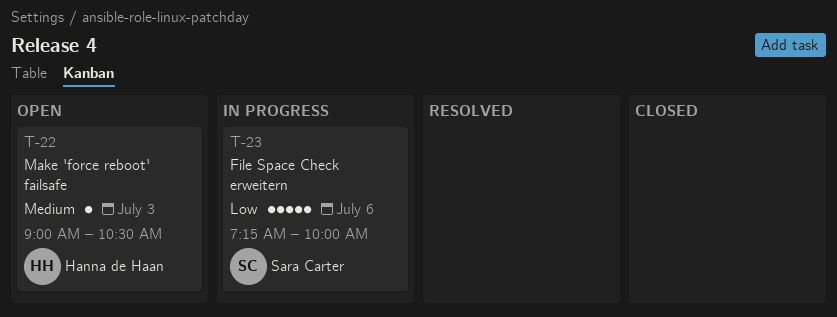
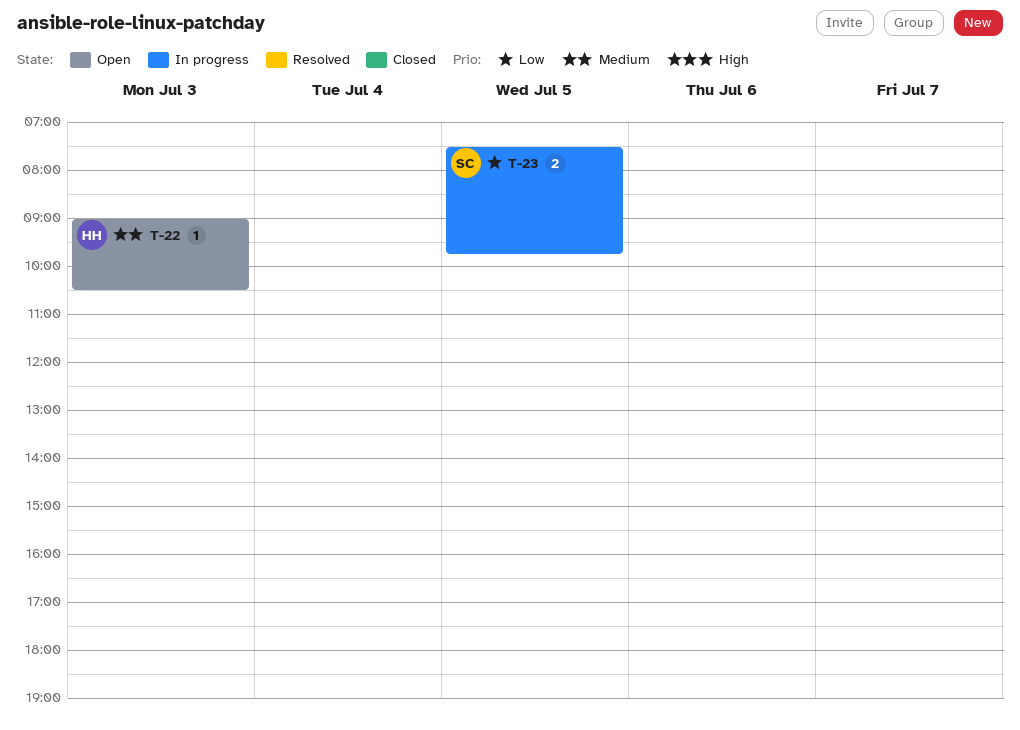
T-23, estimate: 5 -> 2
T-23, day: Jul 6 -> Jul 5
T-23, begins: 07:15 -> 07:30
T-23, ends: 10:00 -> 09:45

